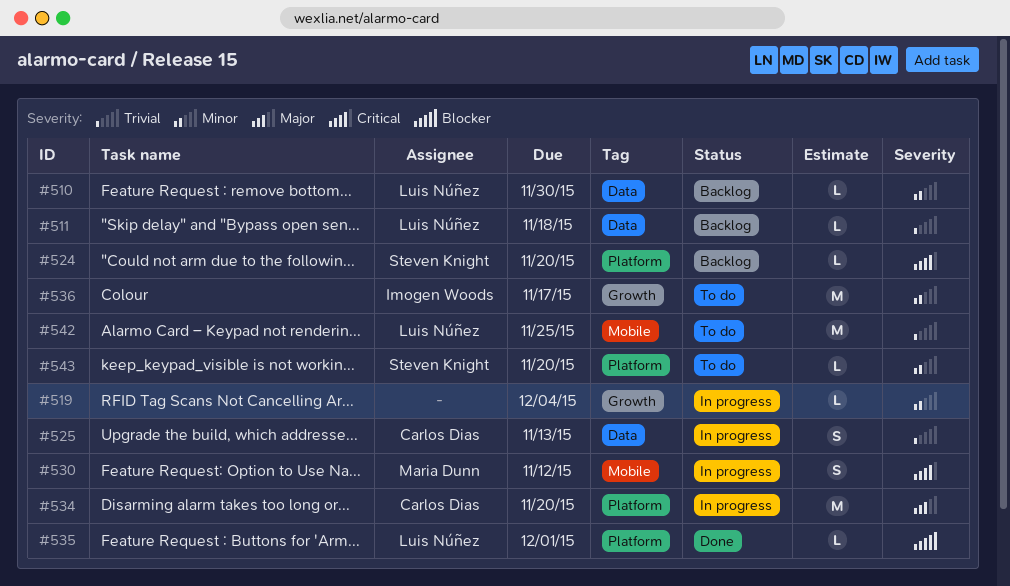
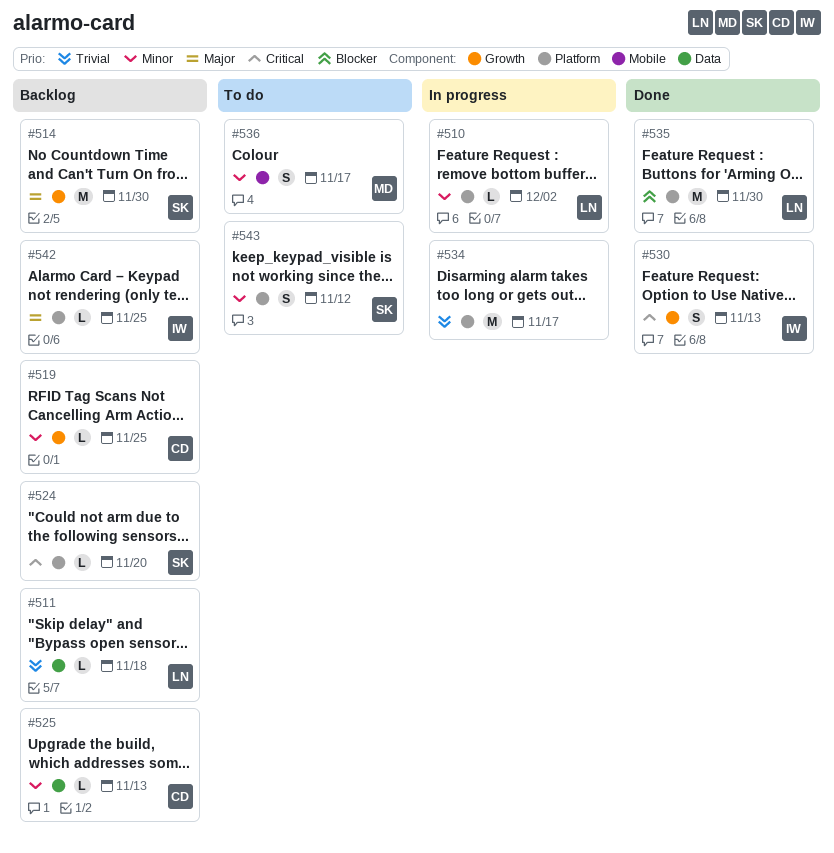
#510, status: Backlog -> In progress
#510, label: Data -> Platform
#510, due: Nov 30 -> Dec 2
#514: none -> present
#519, status: In progress -> Backlog
#519, owner: none -> Carlos Dias
#519, due: Dec 4 -> Nov 25
#525, status: In progress -> Backlog
#525, priority: Trivial -> Minor
#525, estimate: S -> L
#530, status: In progress -> Done
#530, owner: Maria Dunn -> Imogen Woods
#530, label: Mobile -> Growth
#530, due: Nov 12 -> Nov 13
#534, owner: Carlos Dias -> none
#534, priority: Major -> Trivial
#534, due: Nov 20 -> Nov 17
#535, estimate: L -> M
#535, due: Dec 1 -> Nov 30
#536, owner: Imogen Woods -> Maria Dunn
#536, label: Growth -> Mobile
#536, estimate: M -> S
#542, status: To do -> Backlog
#542, owner: Luis Núñez -> Imogen Woods
#542, priority: Trivial -> Major
#542, label: Mobile -> Platform
#542, estimate: M -> L
#543, estimate: L -> S
#543, due: Nov 20 -> Nov 12

